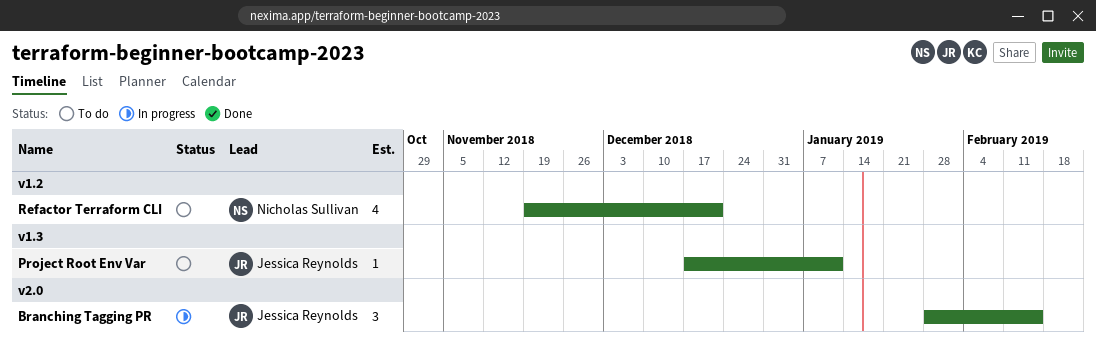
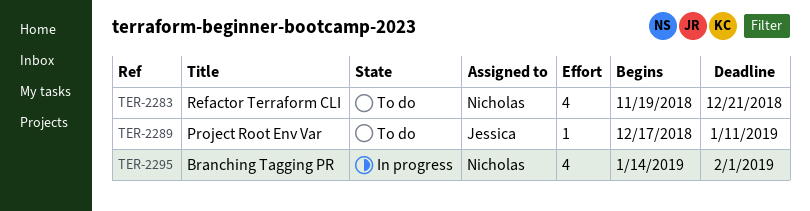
Branching Tagging PR, owner: Jessica Reynolds -> Nicholas Sullivan
Branching Tagging PR, estimate: 3 -> 4
Branching Tagging PR, start: Jan 28 -> Jan 14
Branching Tagging PR, due: Feb 15 -> Feb 1

